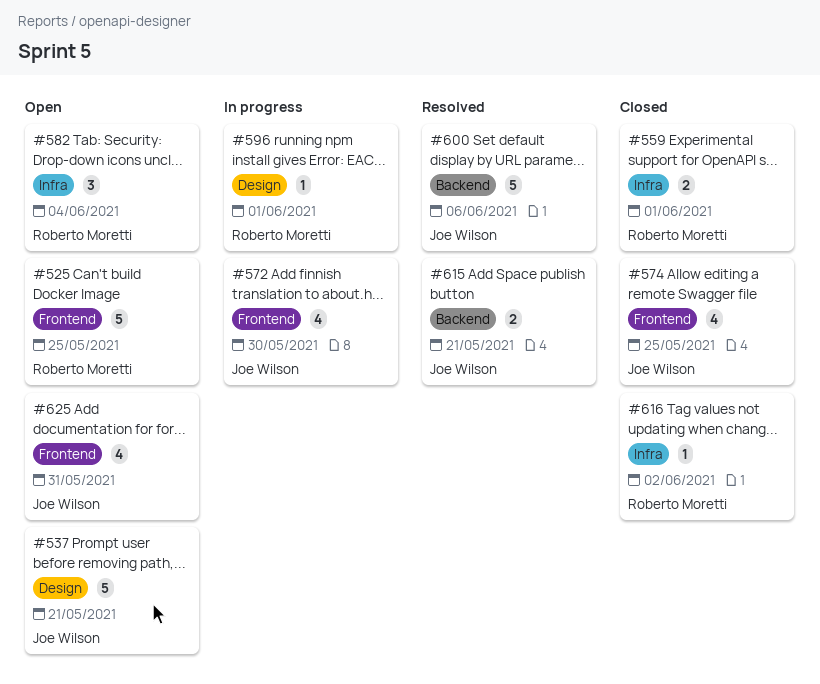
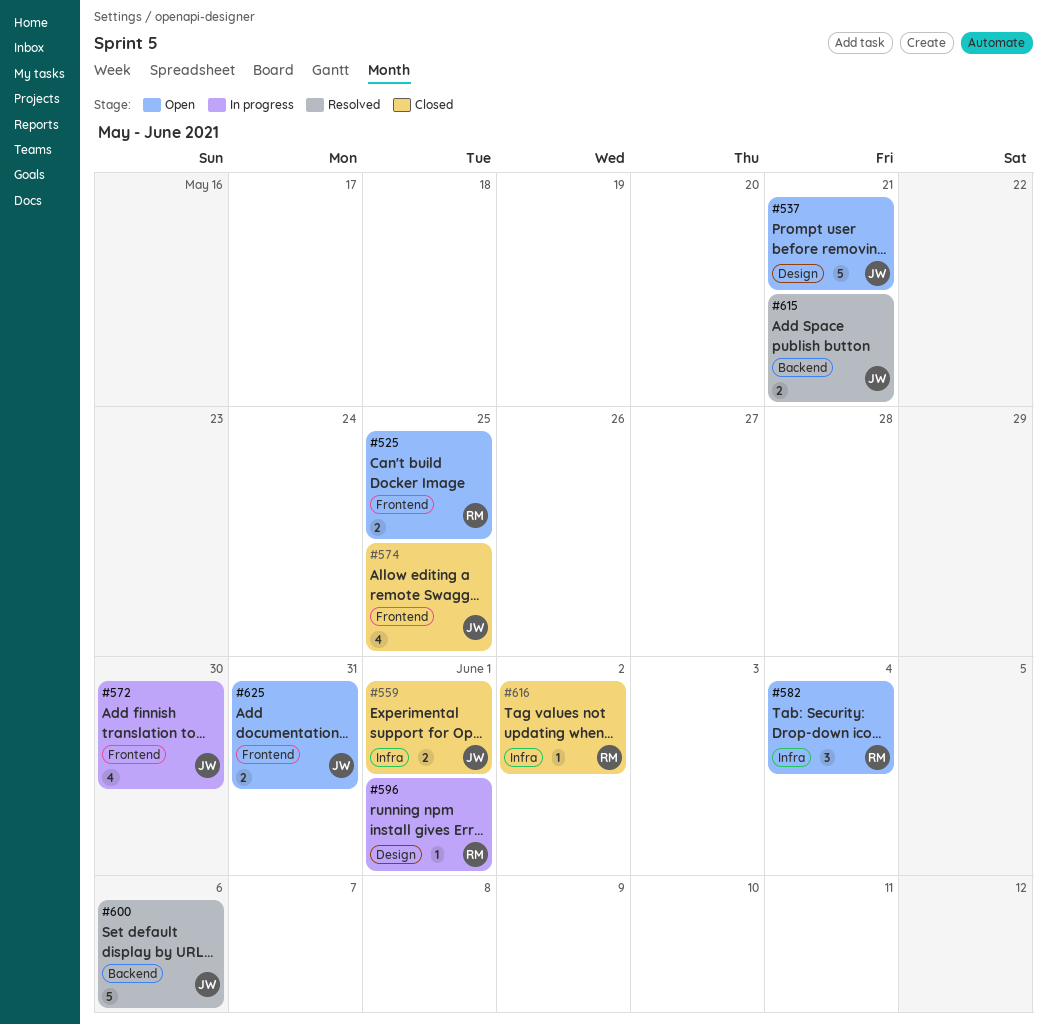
#525, estimate: 5 -> 2
#559, owner: Roberto Moretti -> Joe Wilson
#625, estimate: 4 -> 2

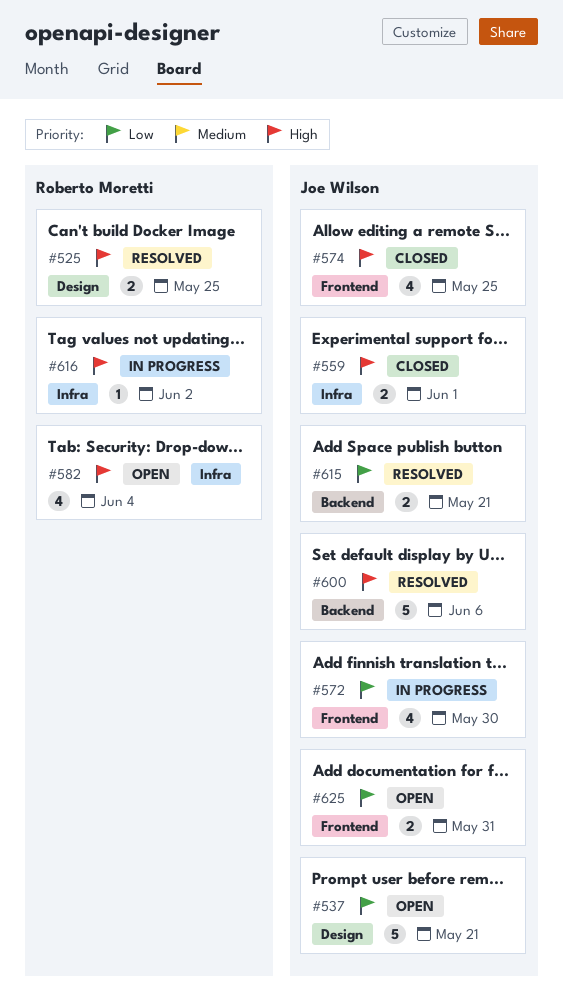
#525, status: Open -> Resolved
#525, label: Frontend -> Design
#582, estimate: 3 -> 4
#596: present -> none
#616, status: Closed -> In progress

